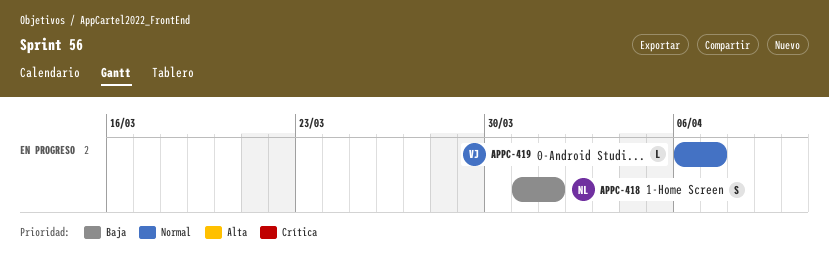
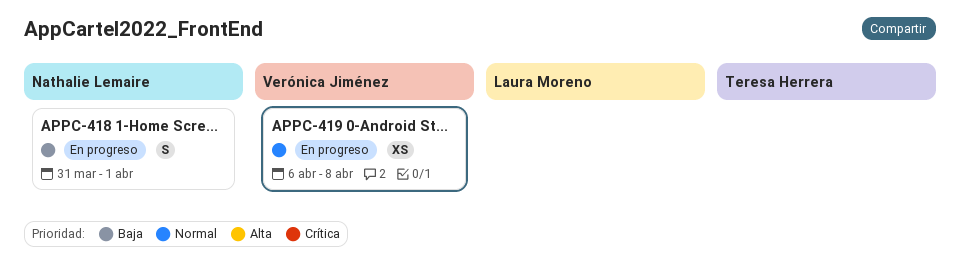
APPC-419, estimate: L -> XS
APPC-419, due: Apr 7 -> Apr 8

